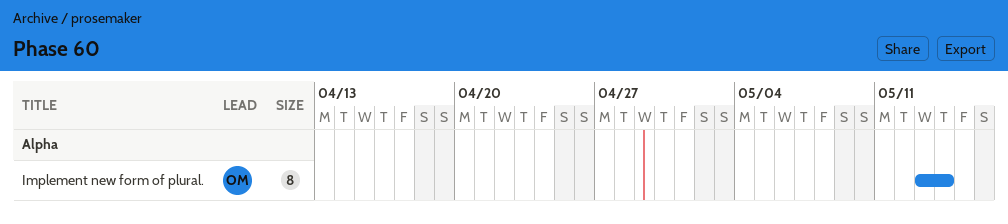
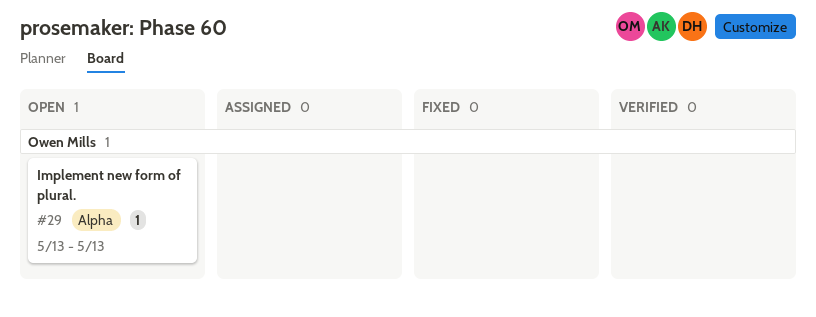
Implement new form of plural., estimate: 8 -> 1
Implement new form of plural., due: May 14 -> May 13

